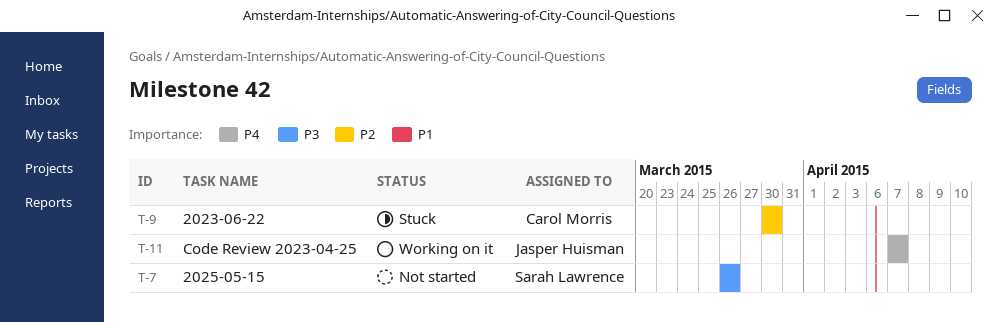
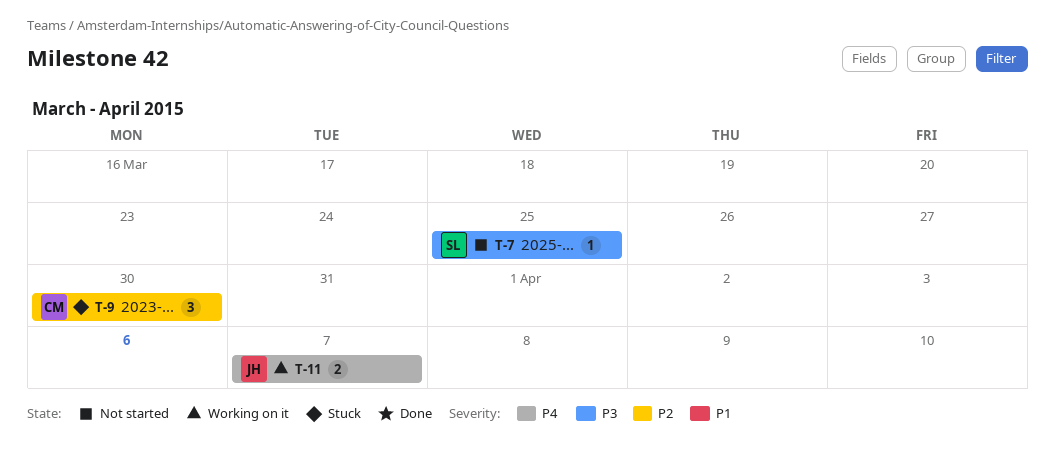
T-7, start: Mar 26 -> Mar 25
T-7, due: Mar 26 -> Mar 25

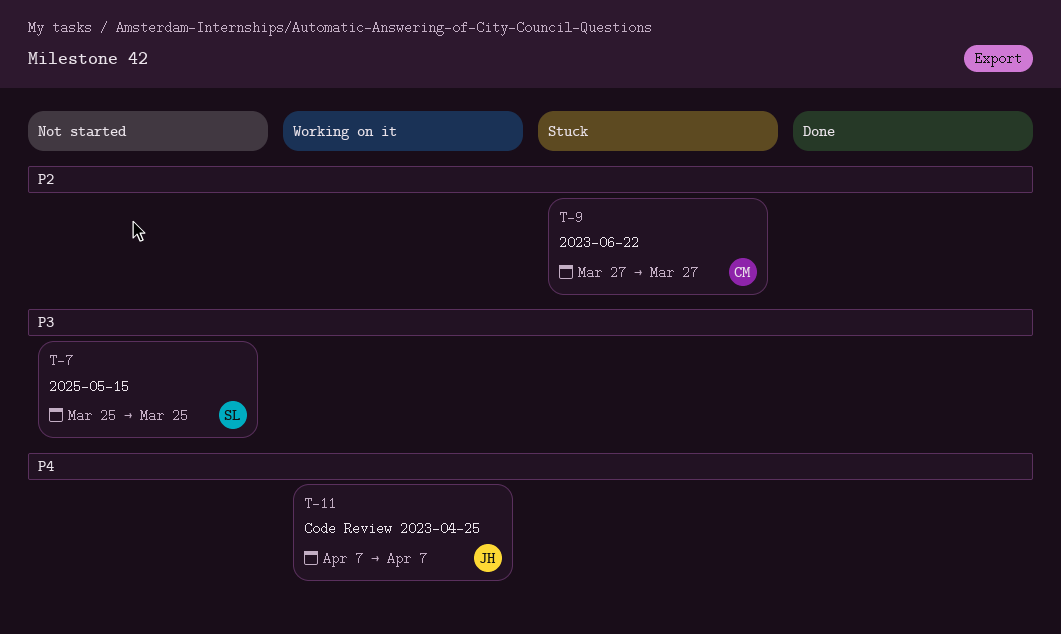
T-9, start: Mar 30 -> Mar 27
T-9, due: Mar 30 -> Mar 27

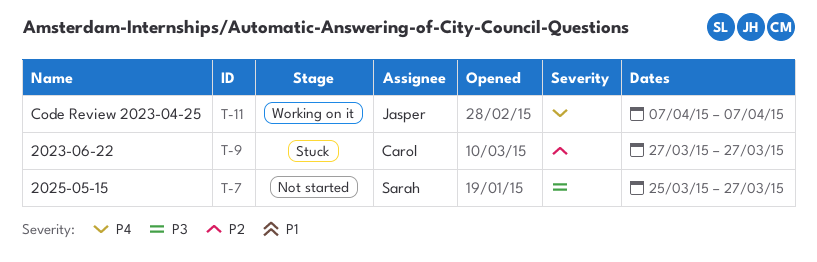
T-7, due: Mar 25 -> Mar 27

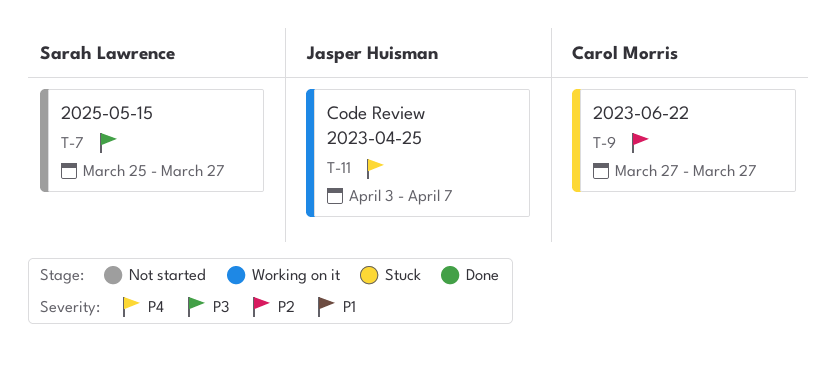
T-11, start: Apr 7 -> Apr 3

